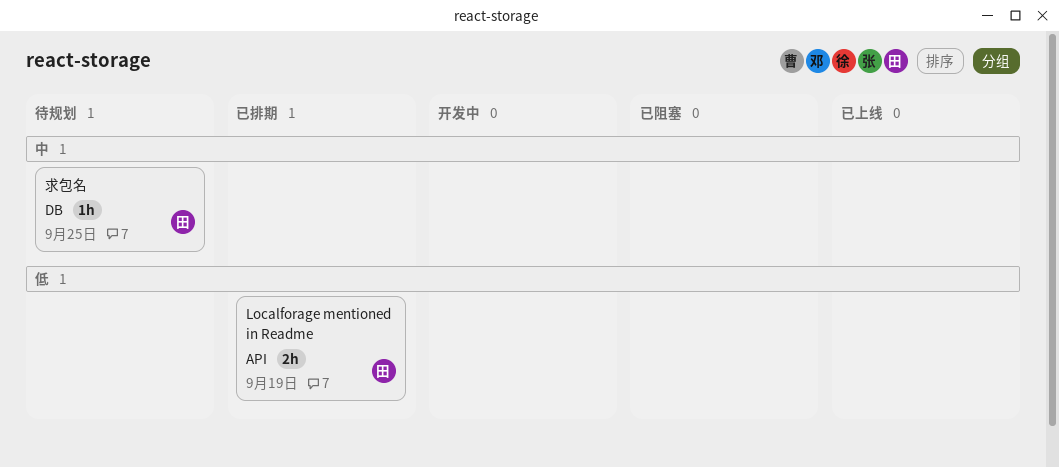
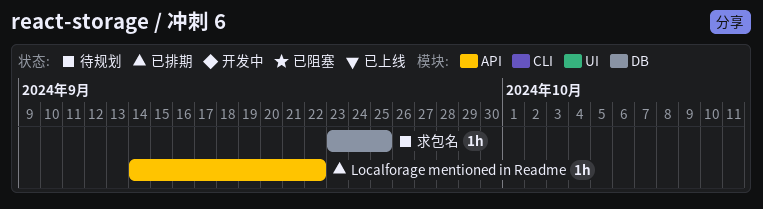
Localforage mentioned in Readme, estimate: 2h -> 1h
Localforage mentioned in Readme, due: Sep 19 -> Sep 22

